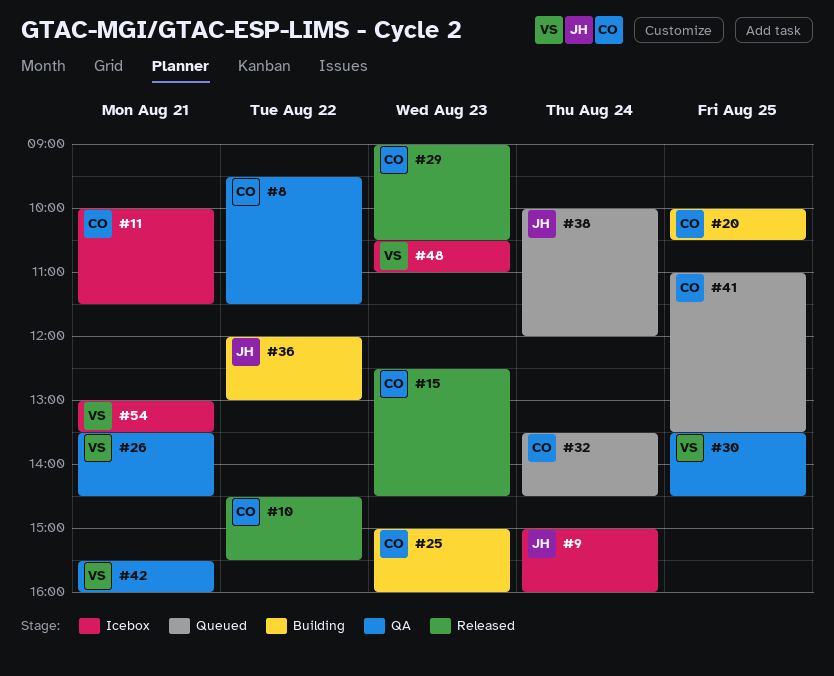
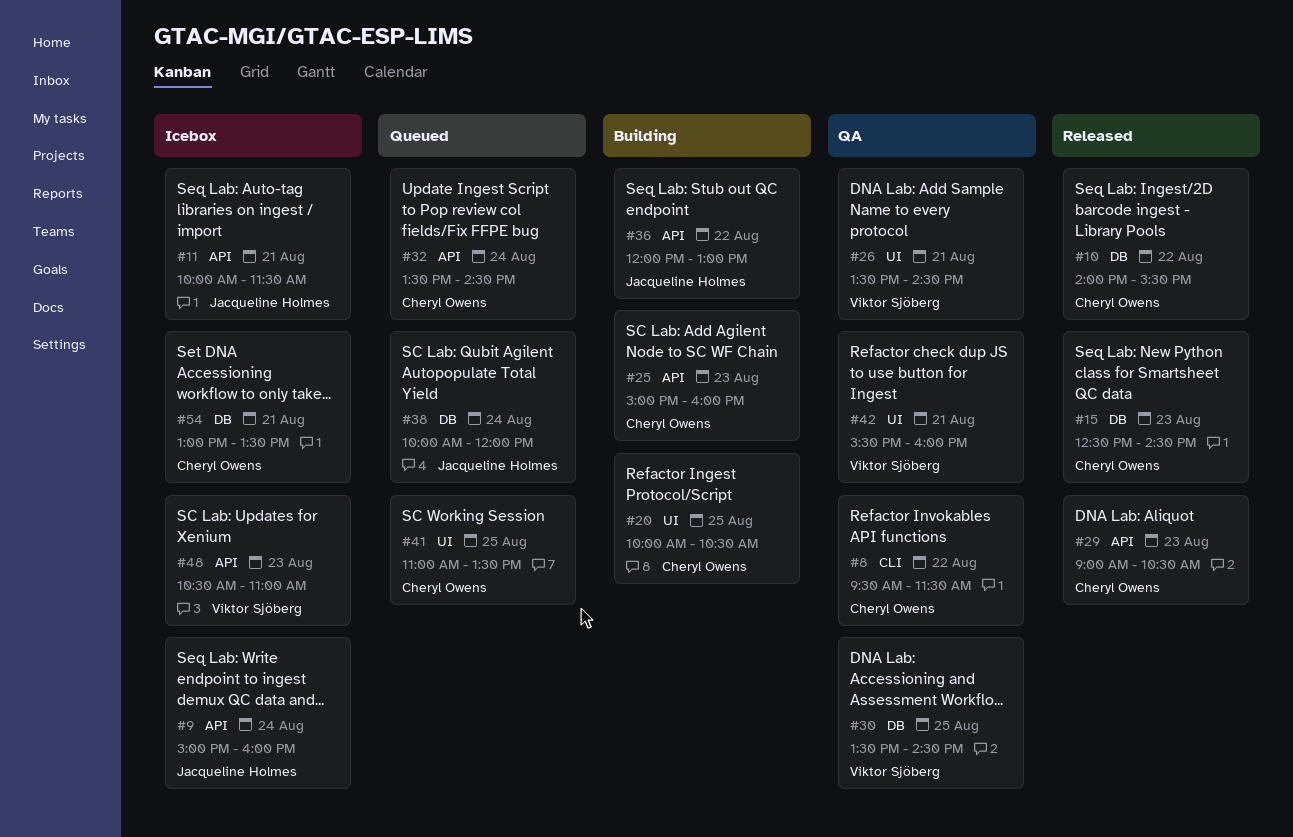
#10, begins: 14:30 -> 14:00
#11, owner: Cheryl Owens -> Jacqueline Holmes
#54, owner: Viktor Sjöberg -> Cheryl Owens

